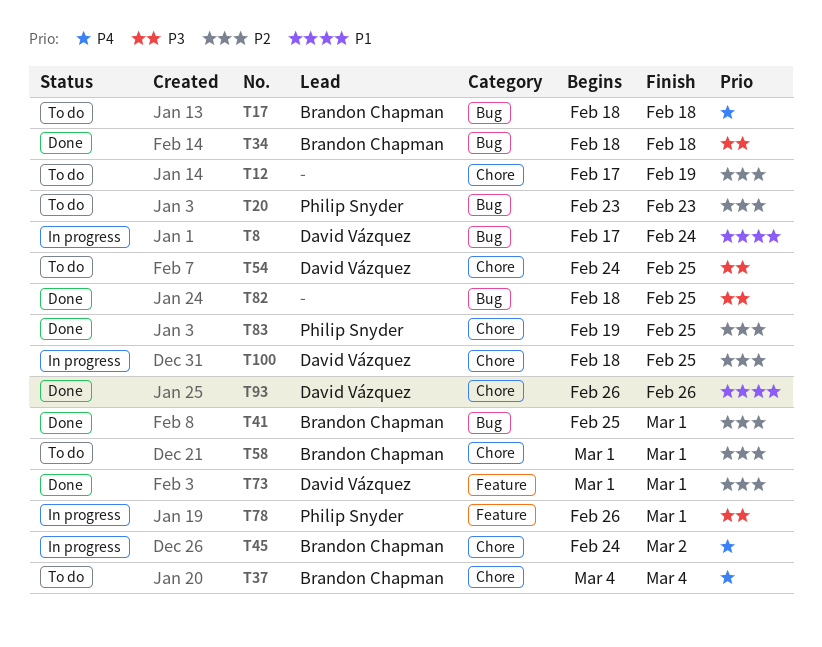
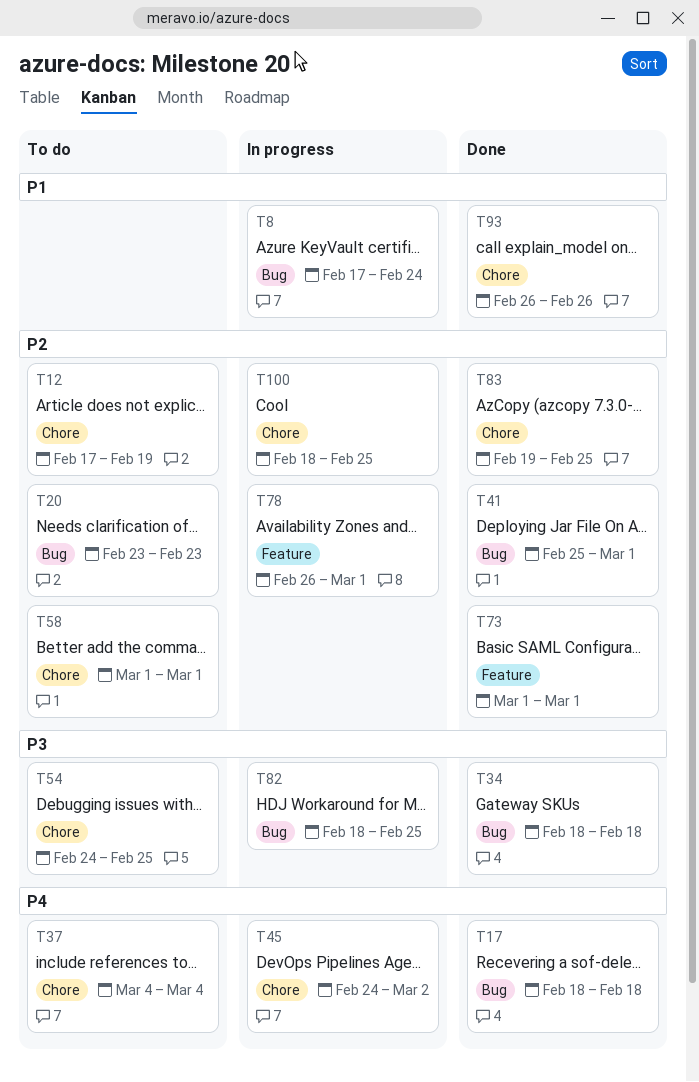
T17, status: To do -> Done
T78, priority: P3 -> P2
T82, status: Done -> In progress

